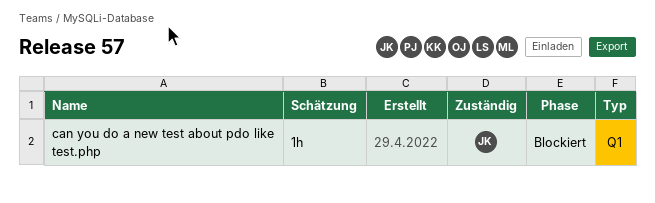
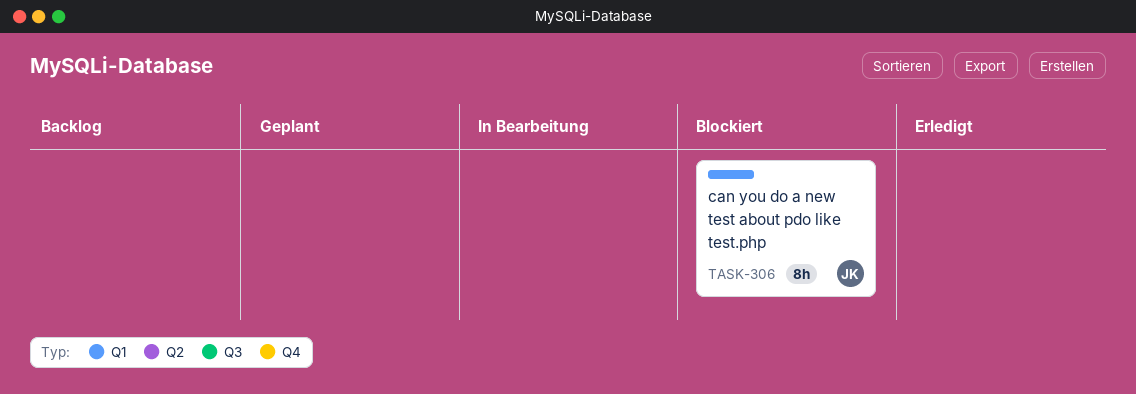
can you do a new test about pdo like test.php, estimate: 1h -> 8h

